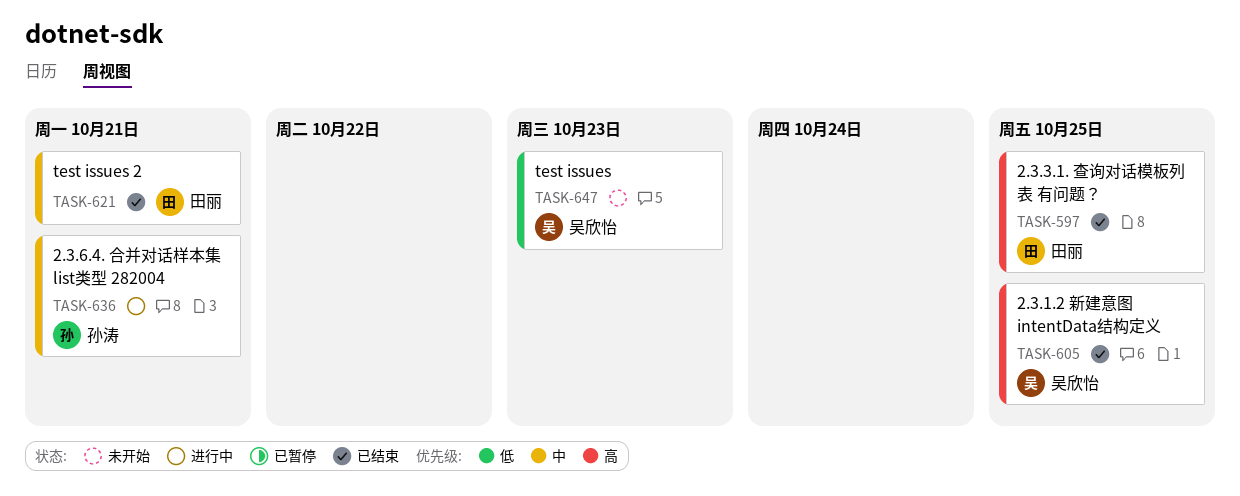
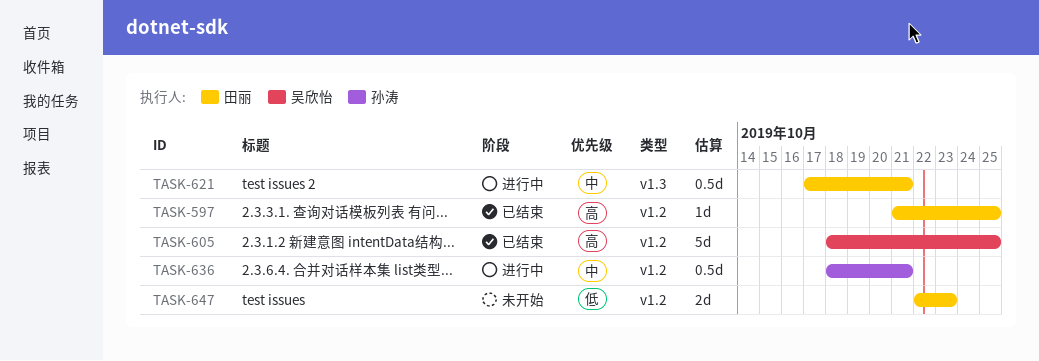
TASK-621, status: 已结束 -> 进行中
TASK-647, owner: 吴欣怡 -> 田丽

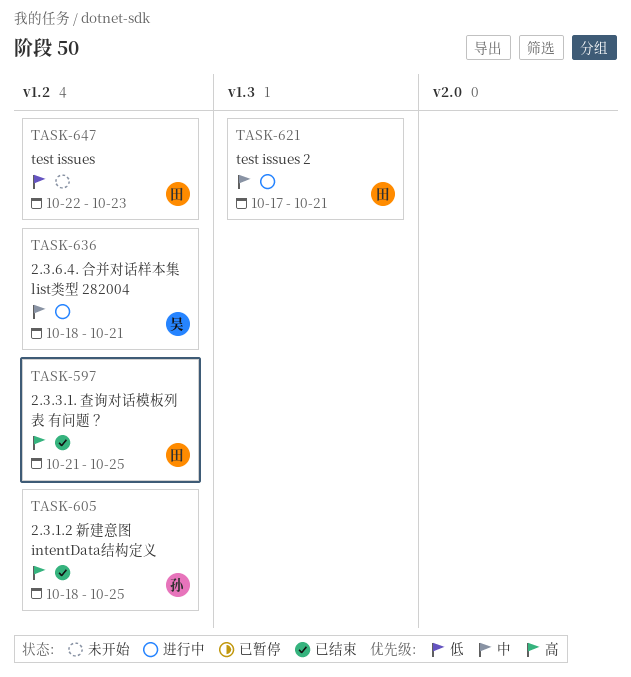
TASK-605, owner: 吴欣怡 -> 孙涛
TASK-636, owner: 孙涛 -> 吴欣怡

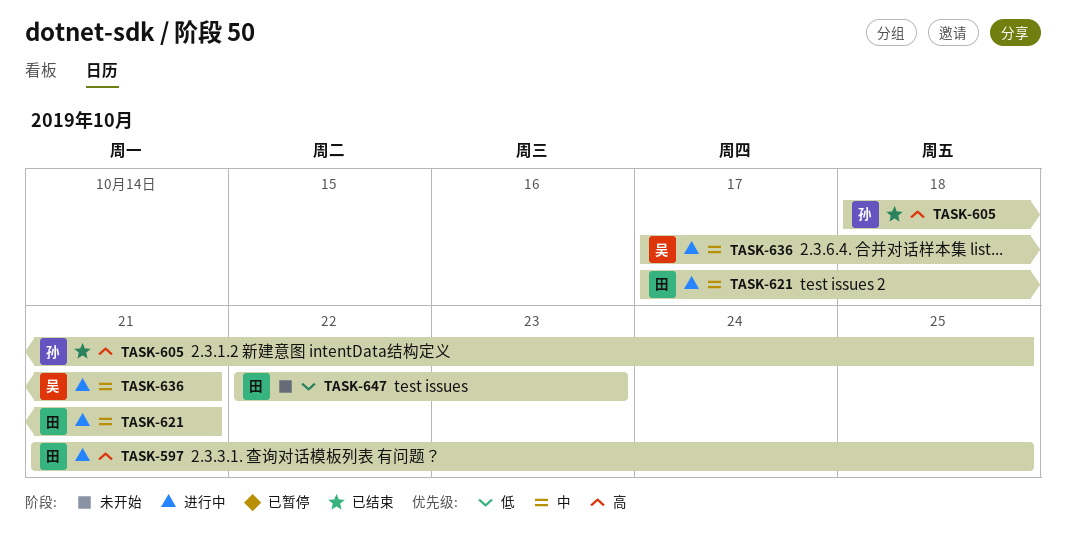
TASK-597, status: 已结束 -> 进行中
TASK-636, start: Oct 18 -> Oct 17

